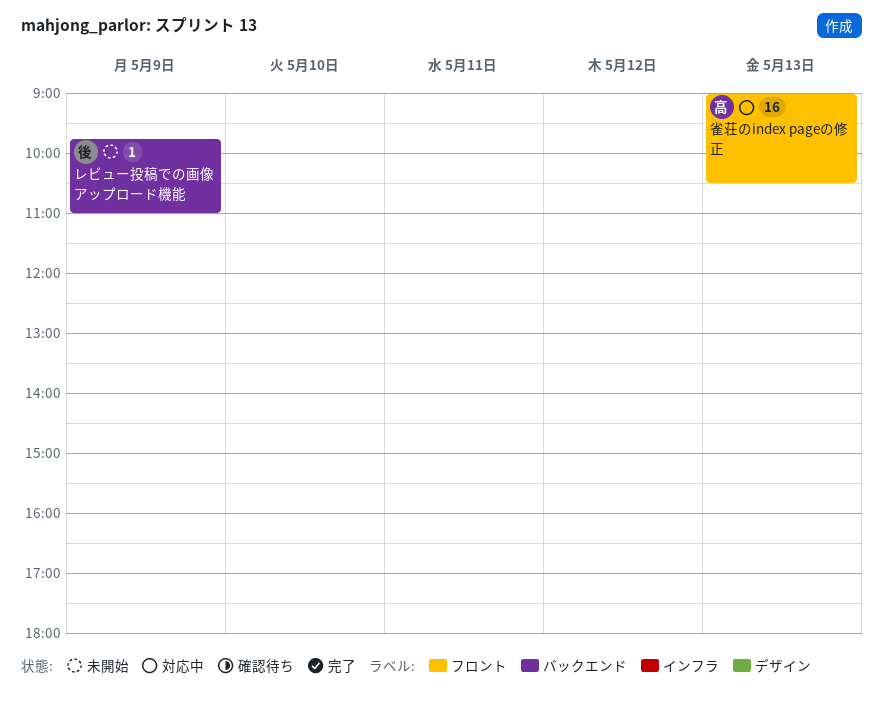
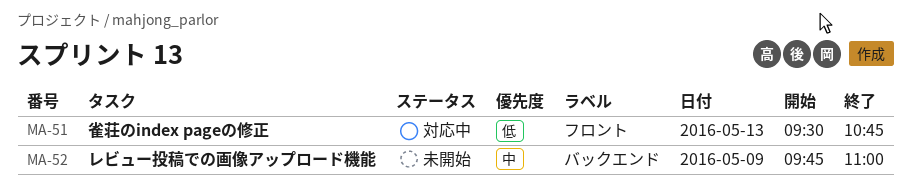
雀荘のindex pageの修正, begins: 09:00 -> 09:30
雀荘のindex pageの修正, ends: 10:30 -> 10:45

